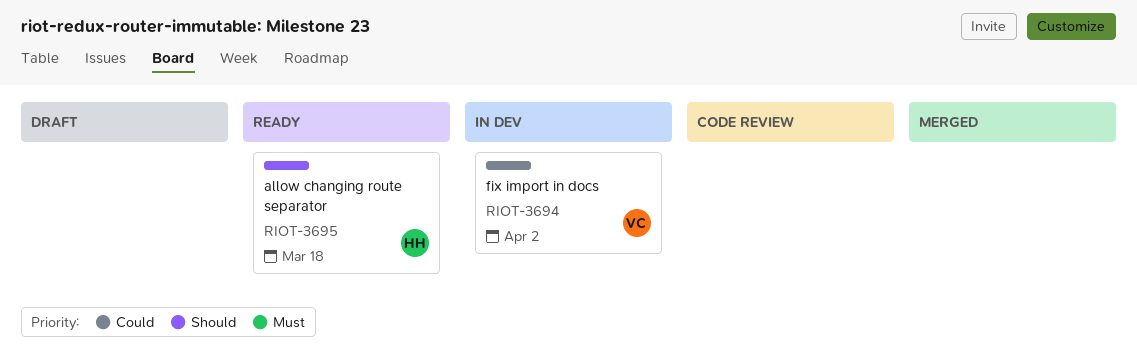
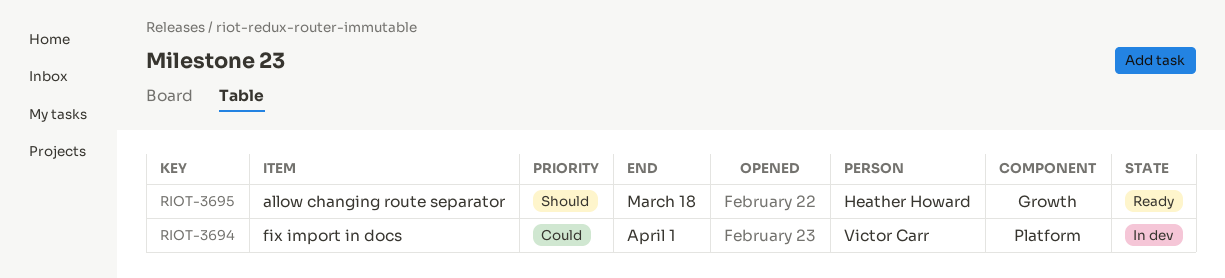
RIOT-3694, due: Apr 2 -> Apr 1

